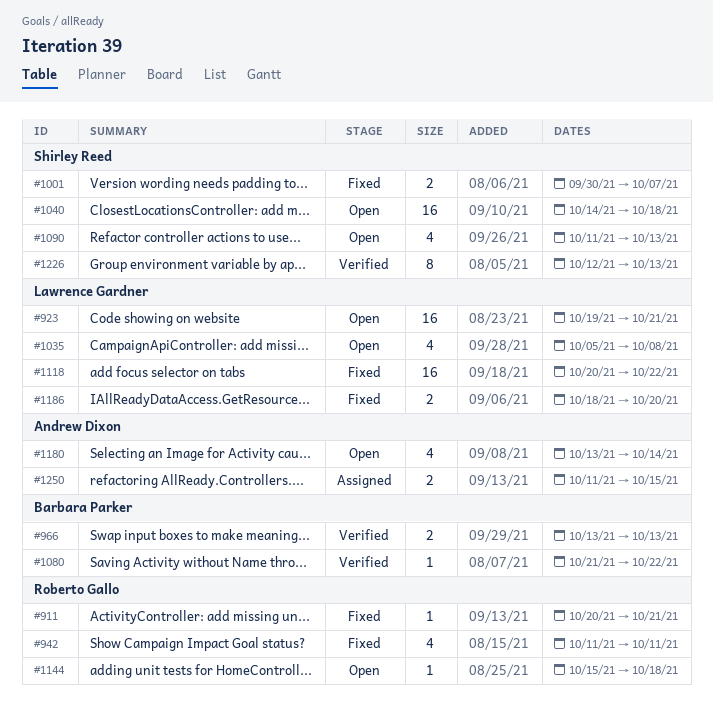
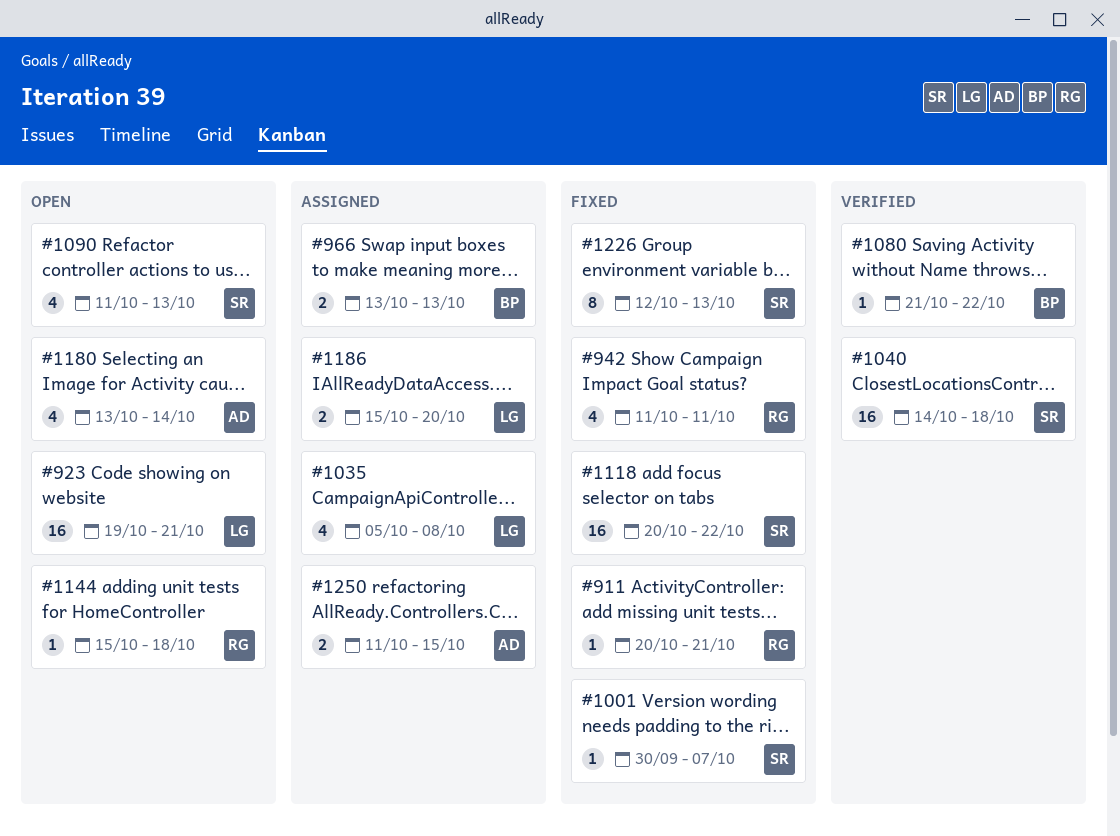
#966, status: Verified -> Assigned
#1001, estimate: 2 -> 1
#1035, status: Open -> Assigned
#1040, status: Open -> Verified
#1118, owner: Lawrence Gardner -> Shirley Reed
#1186, status: Fixed -> Assigned
#1186, start: Oct 18 -> Oct 15
#1226, status: Verified -> Fixed

